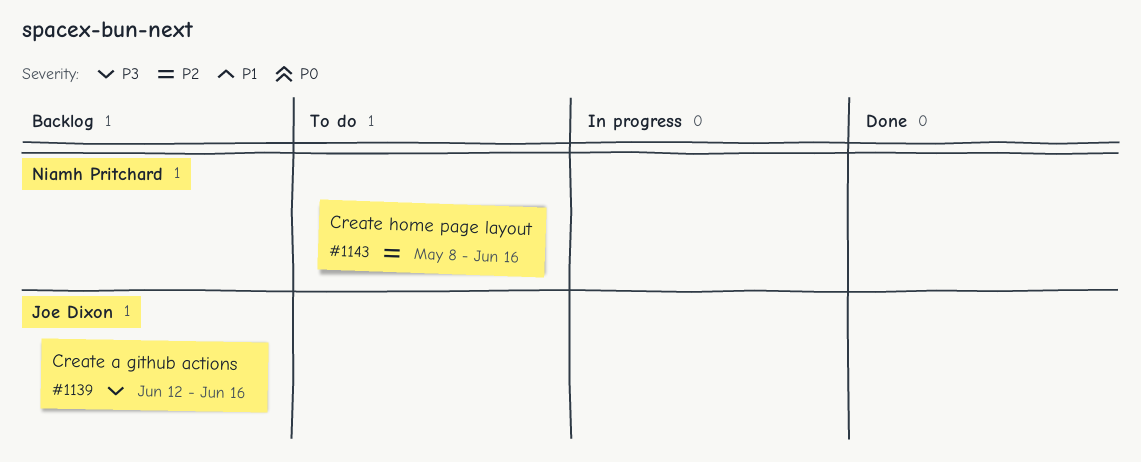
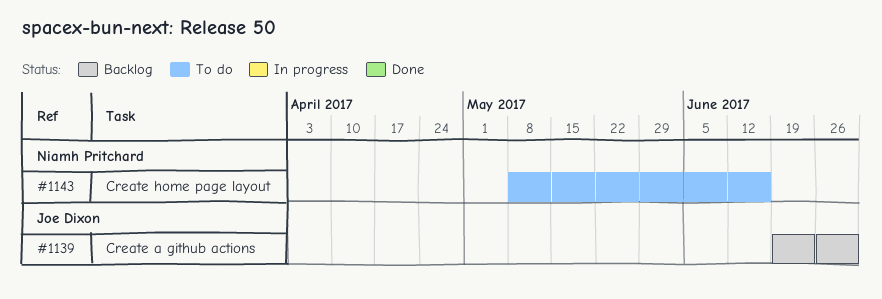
#1139, start: Jun 12 -> Jun 19
#1139, due: Jun 16 -> Jun 30

